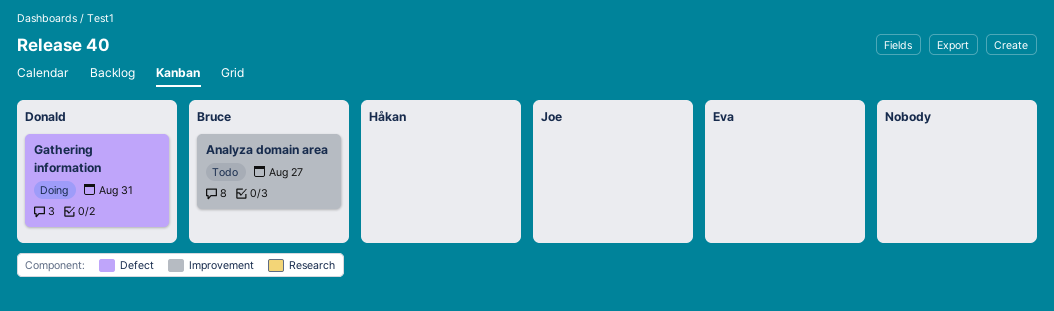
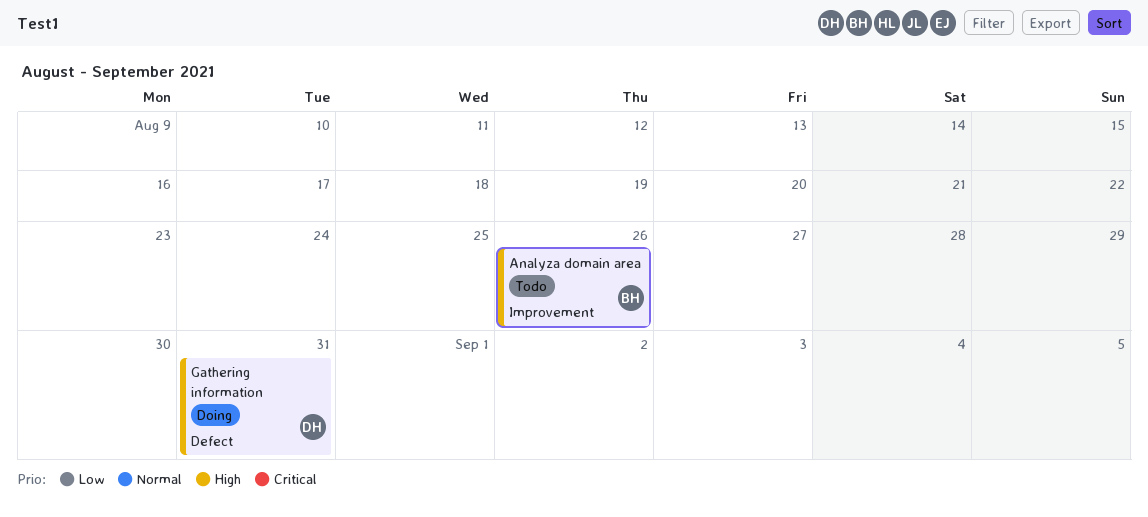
Analyza domain area, due: Aug 27 -> Aug 26

